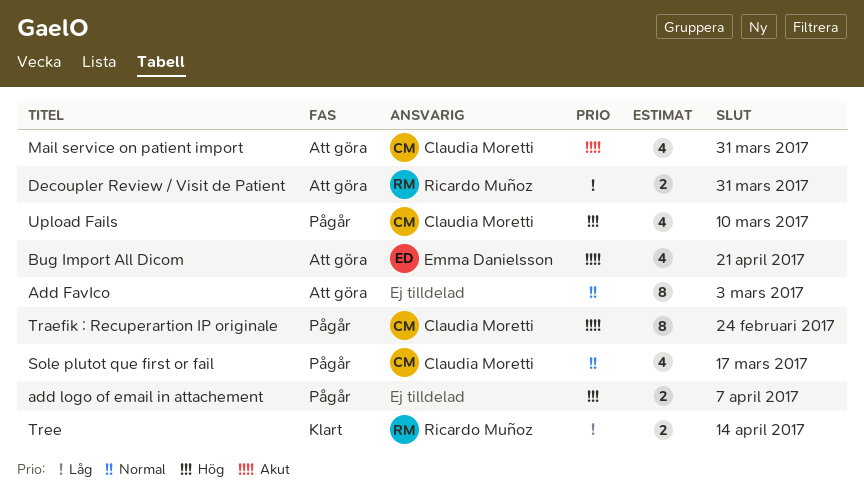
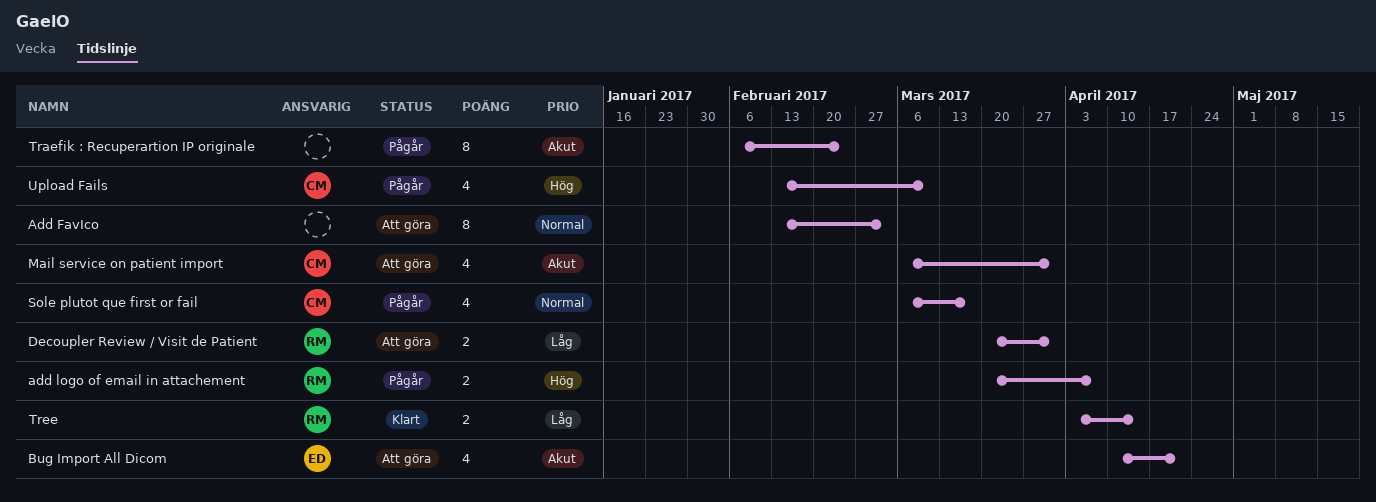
add logo of email in attachement, owner: none -> Ricardo Muñoz
Traefik : Recuperartion IP originale, owner: Claudia Moretti -> none

